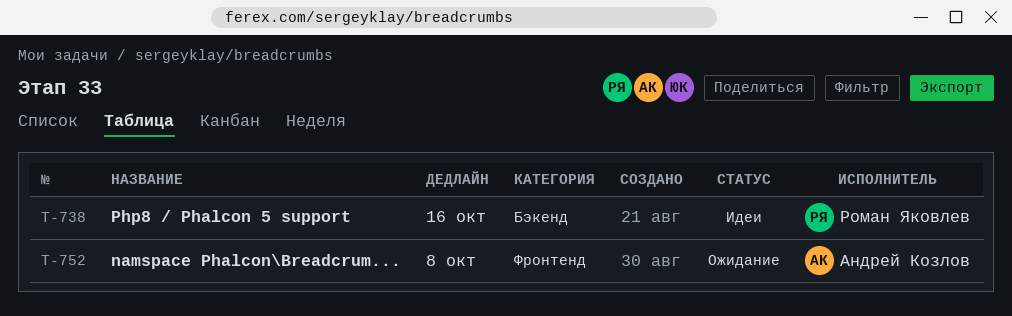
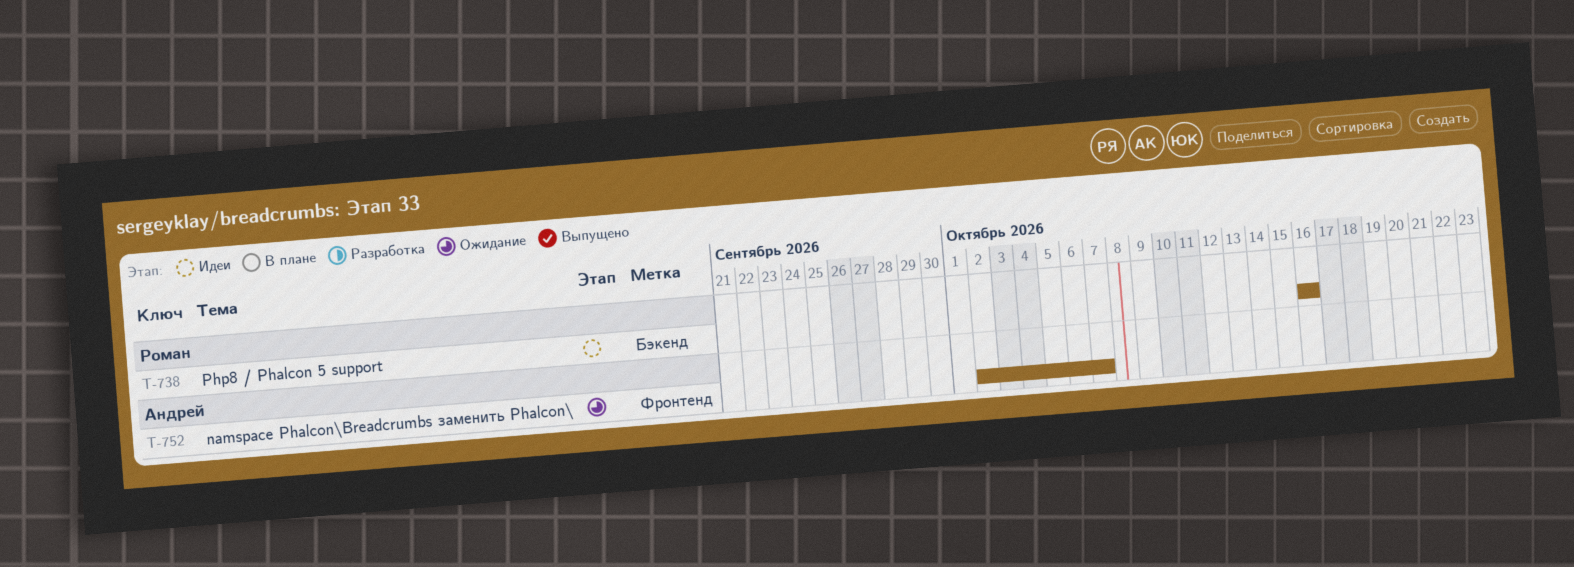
T-752, due: Oct 8 -> Oct 7

